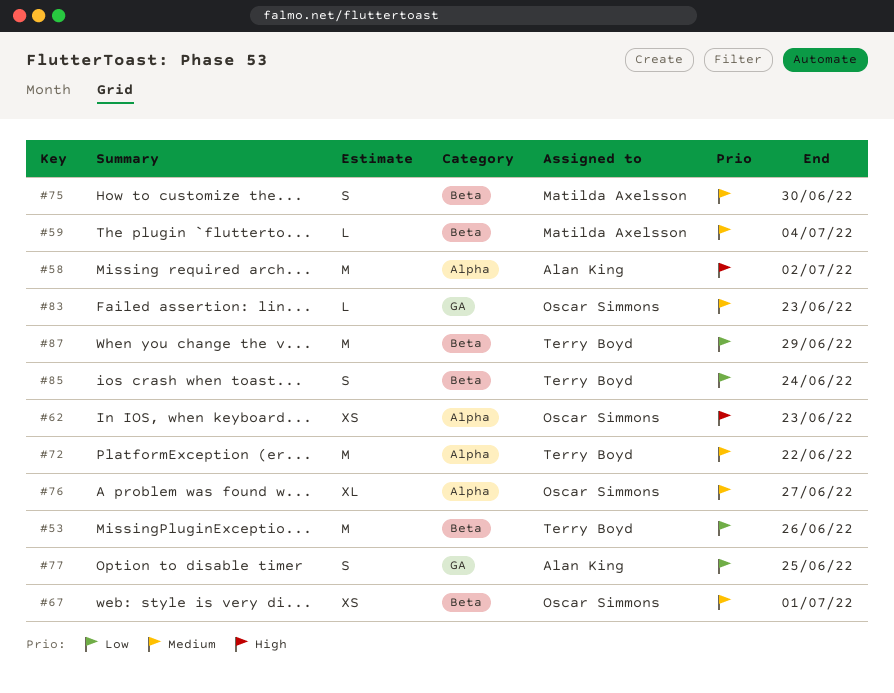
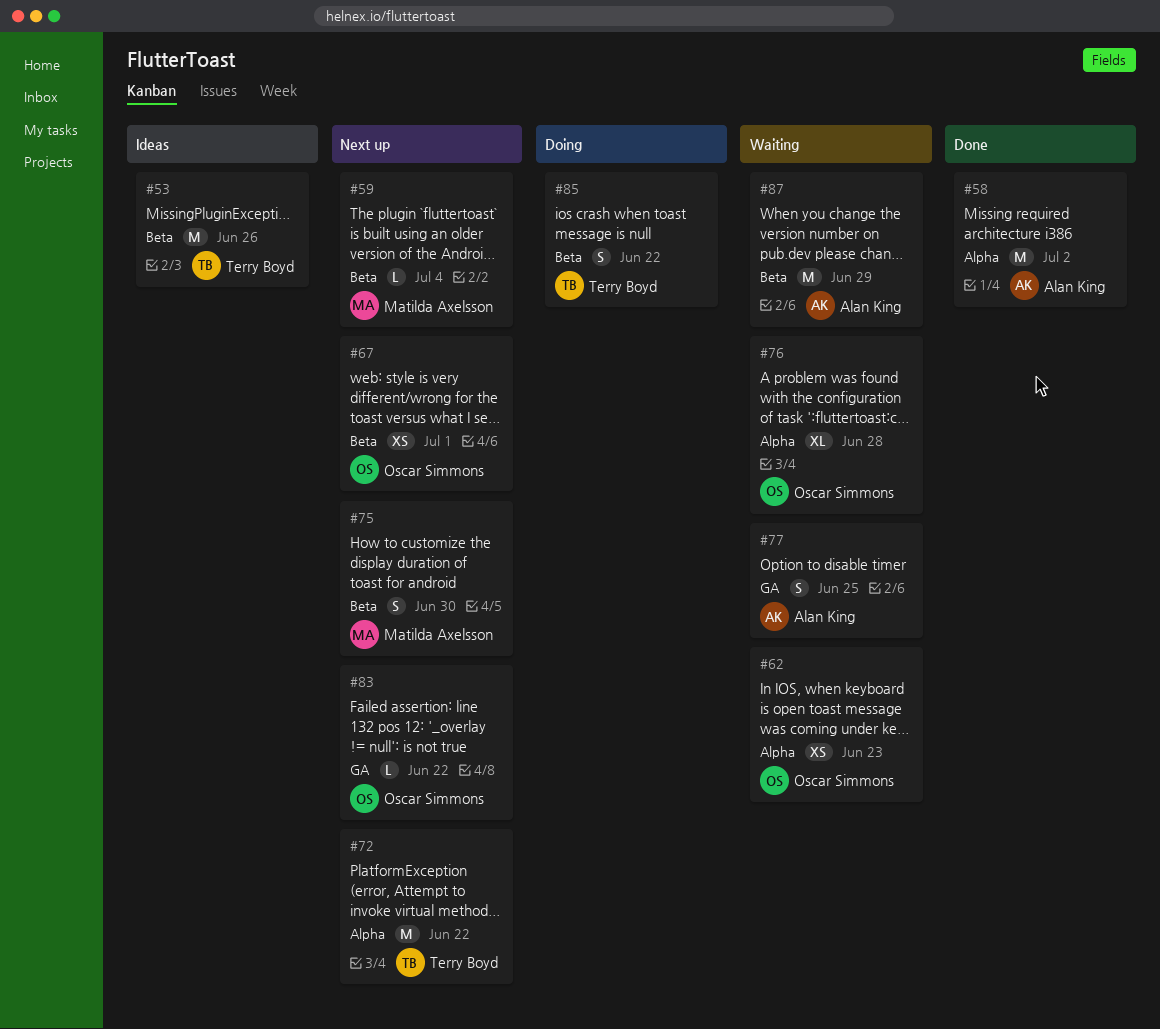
#76, due: Jun 27 -> Jun 28
#83, due: Jun 23 -> Jun 22
#85, due: Jun 24 -> Jun 22
#87, owner: Terry Boyd -> Alan King

